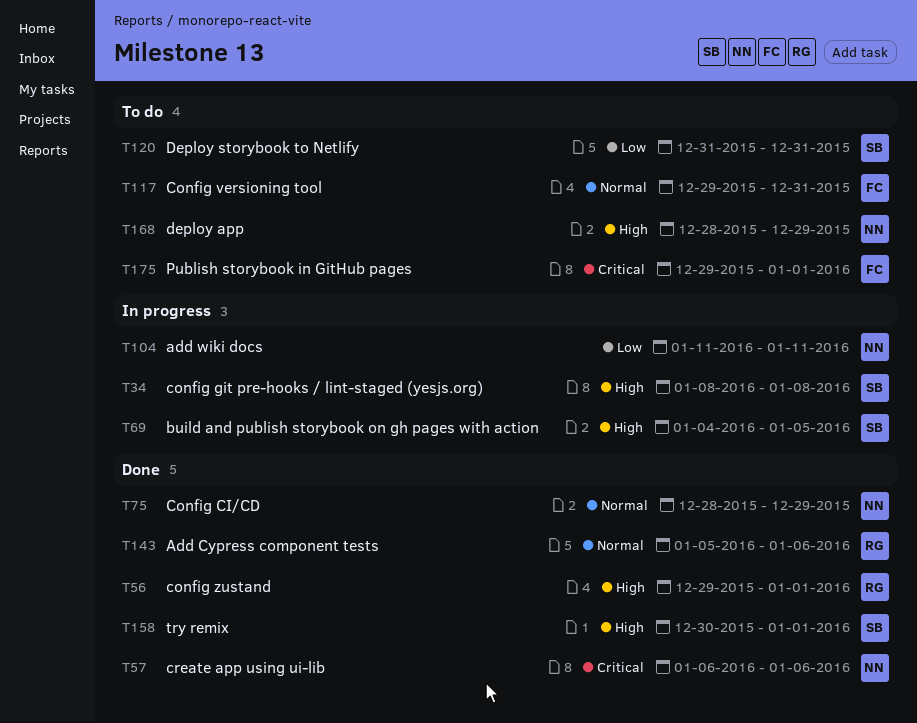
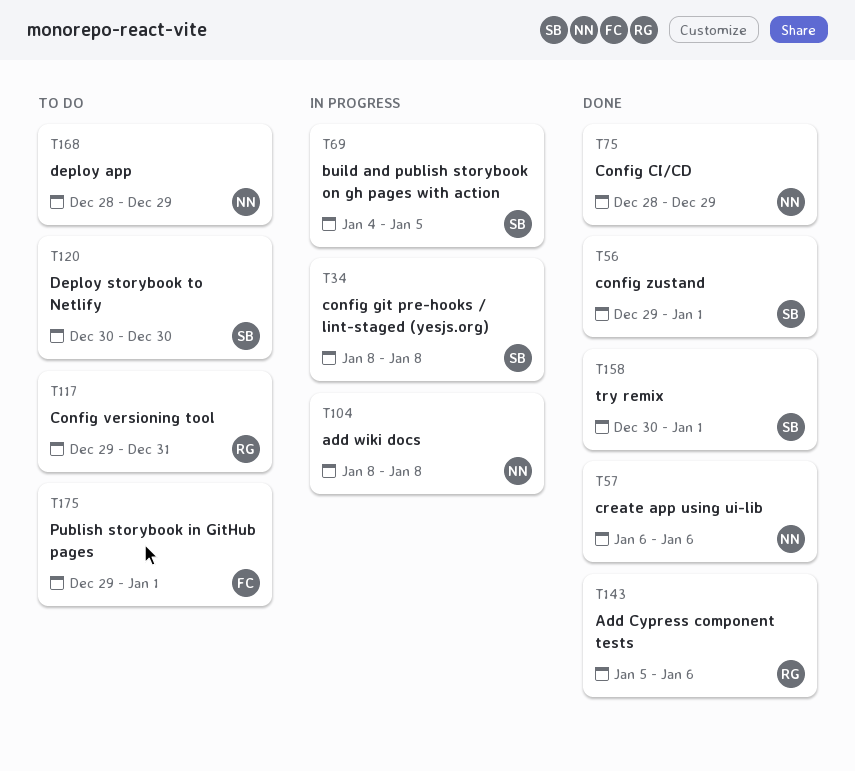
T56, owner: RG -> SB
T104, start: Jan 11 -> Jan 8
T104, due: Jan 11 -> Jan 8
T117, owner: FC -> RG
T120, start: Dec 31 -> Dec 30
T120, due: Dec 31 -> Dec 30

